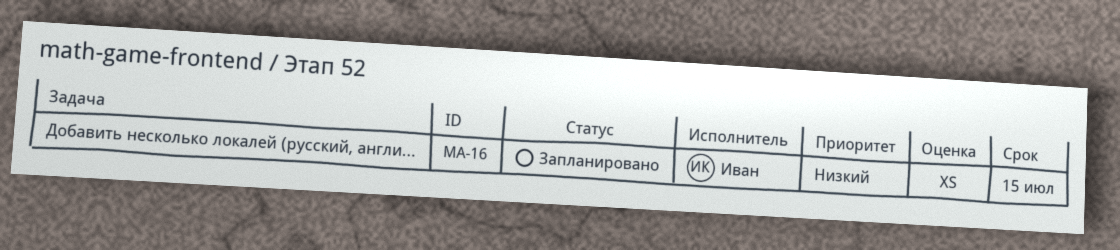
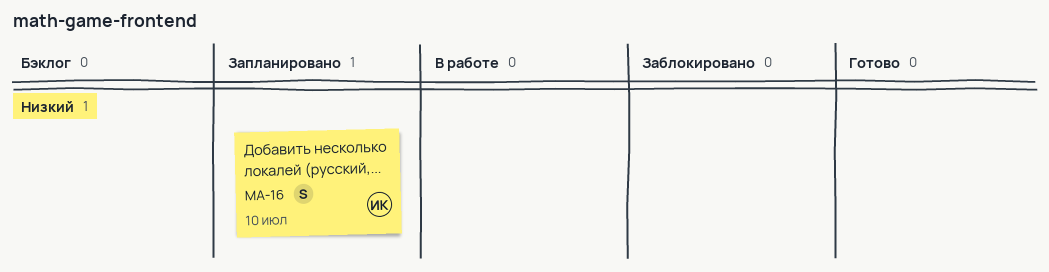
MA-16, estimate: XS -> S
MA-16, due: Jul 15 -> Jul 10

